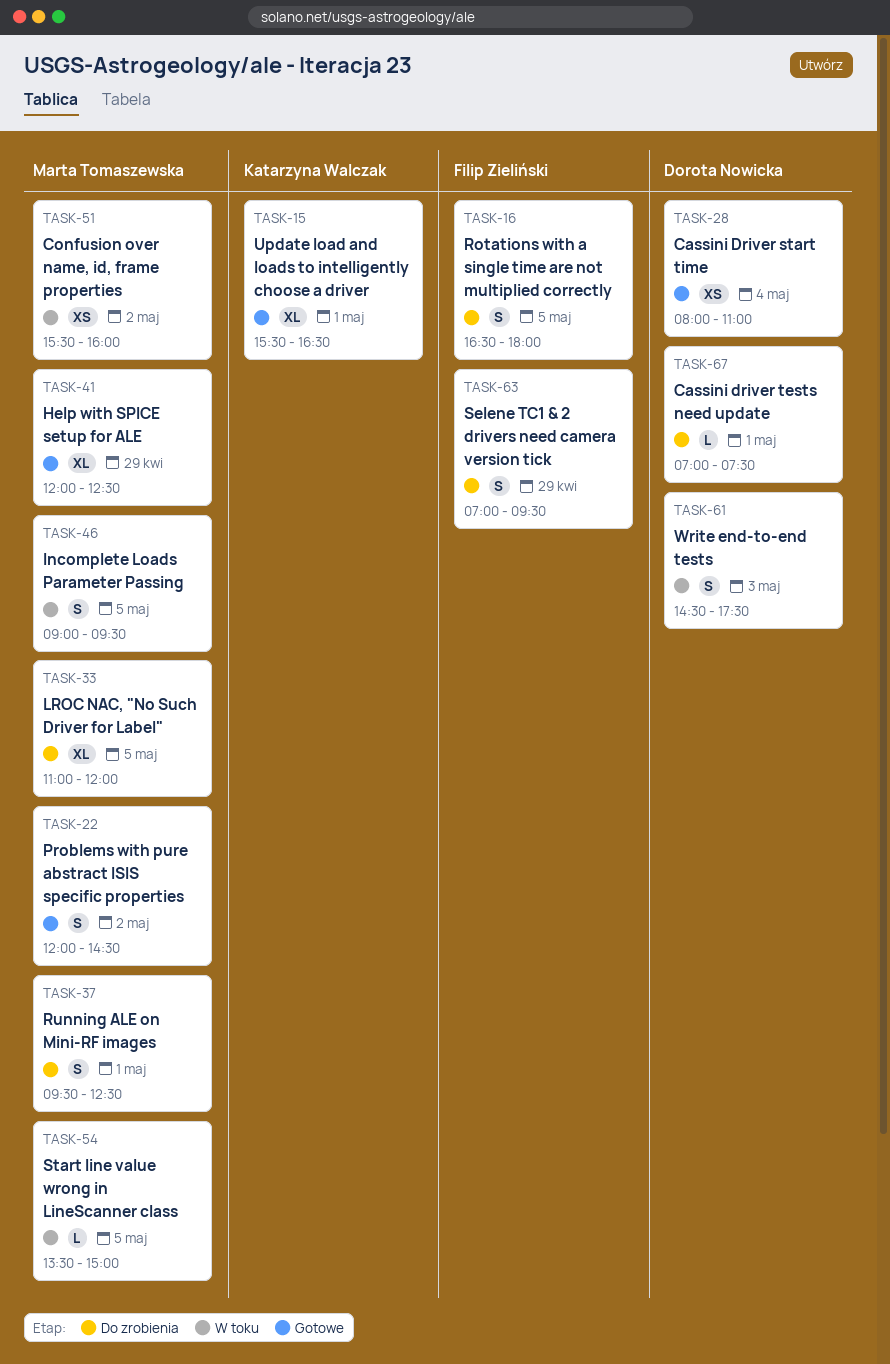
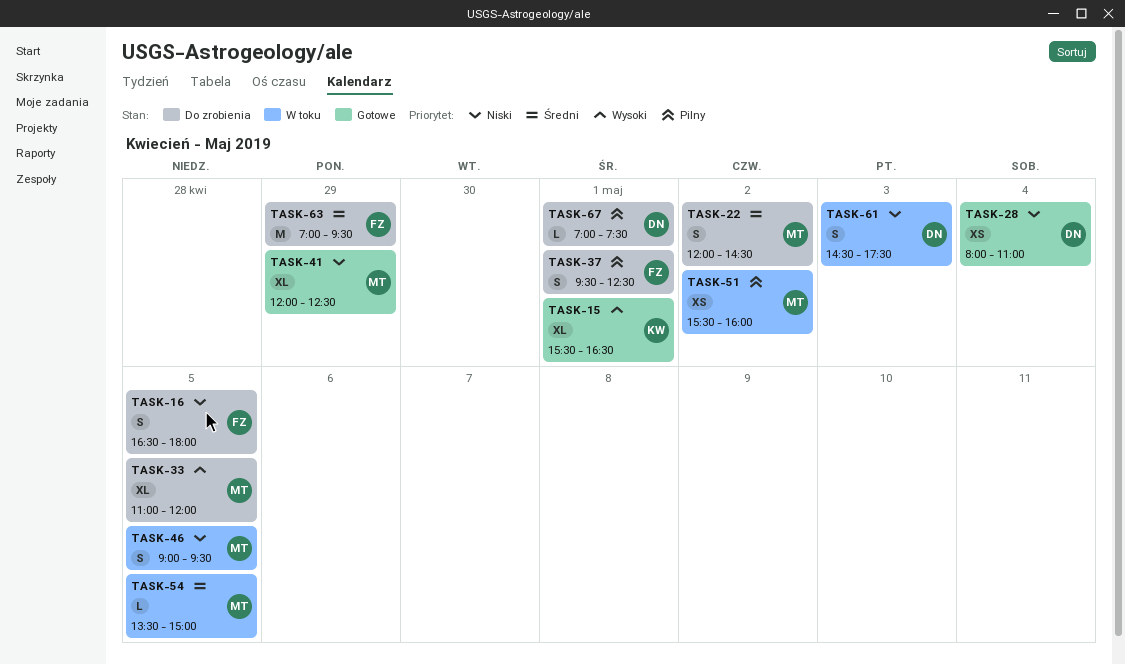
TASK-22, status: Gotowe -> Do zrobienia
TASK-37, owner: Marta Tomaszewska -> Filip Zieliński
TASK-63, estimate: S -> M

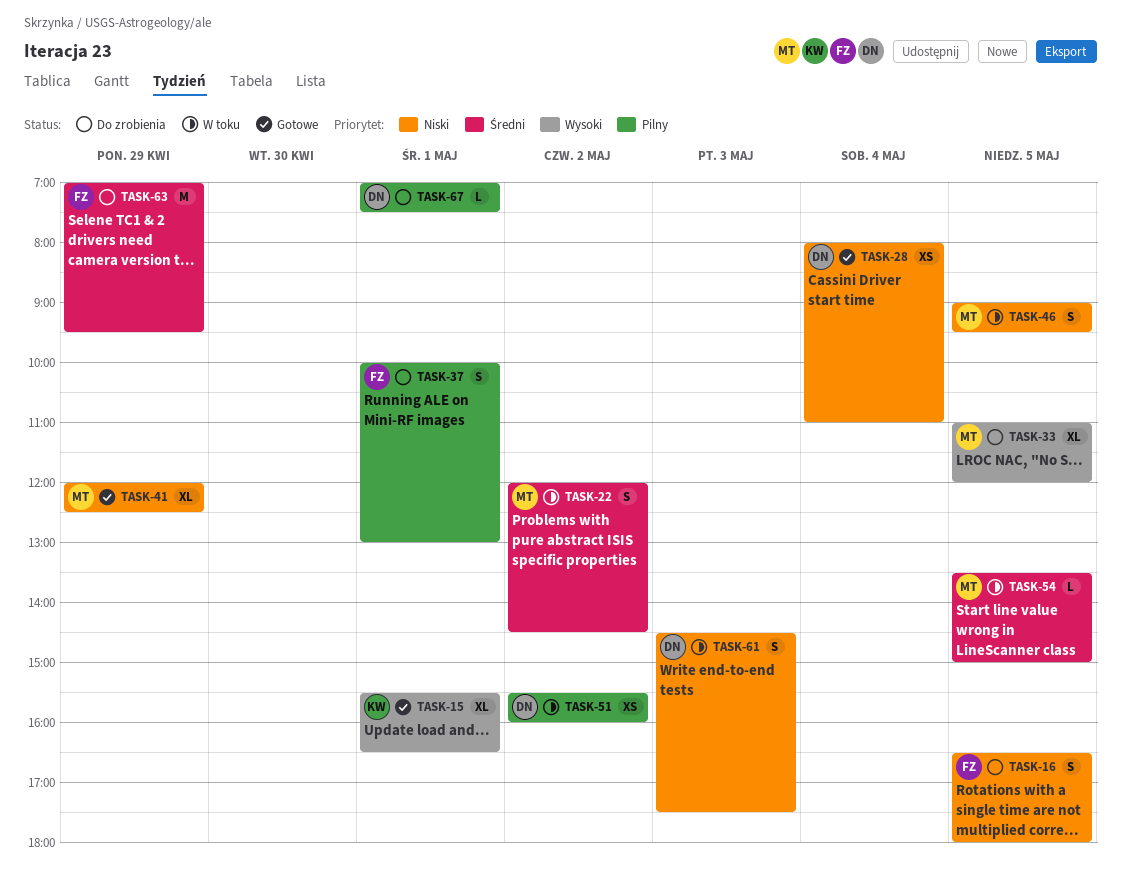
TASK-22, status: Do zrobienia -> W toku
TASK-37, begins: 09:30 -> 10:00
TASK-37, ends: 12:30 -> 13:00
TASK-51, owner: MT -> DN

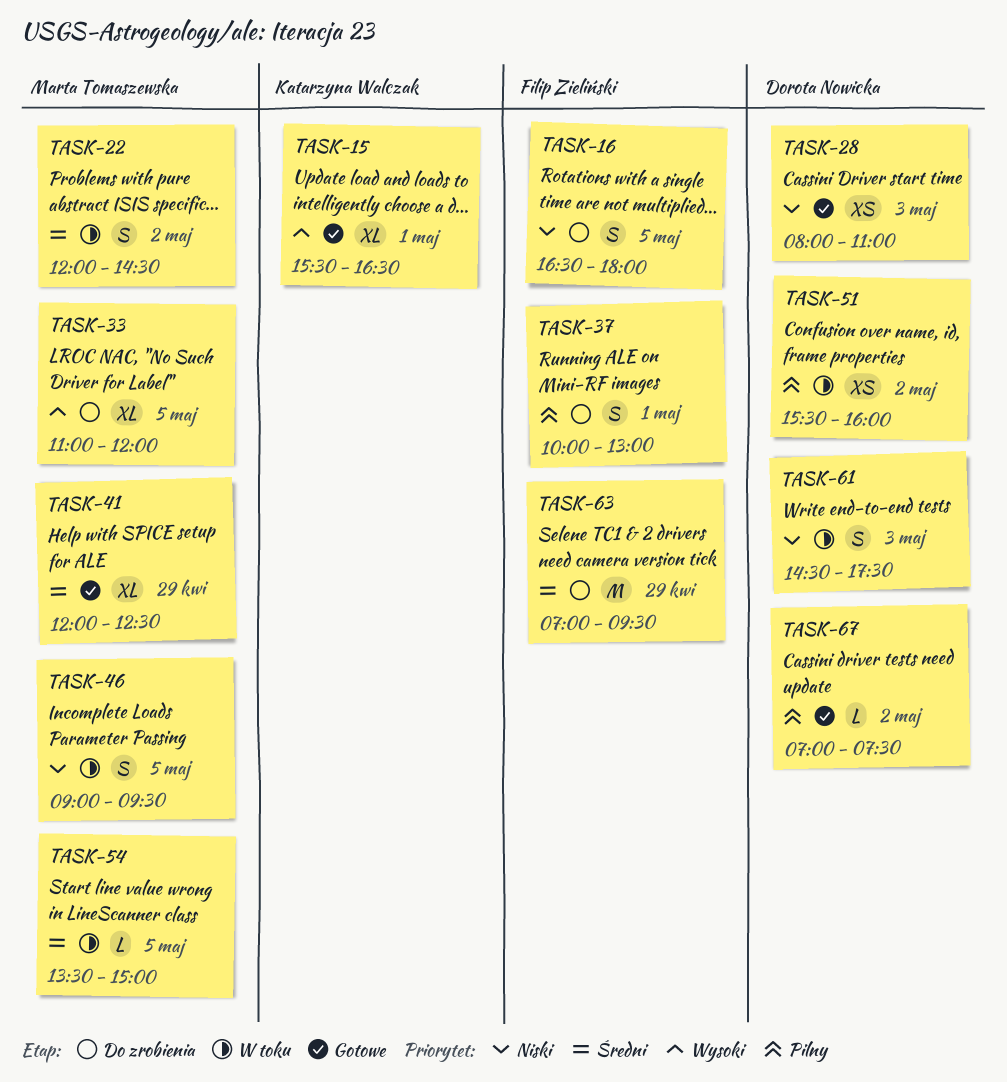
TASK-28, day: May 4 -> May 3
TASK-41, priority: Niski -> Średni
TASK-67, status: Do zrobienia -> Gotowe
TASK-67, day: May 1 -> May 2

